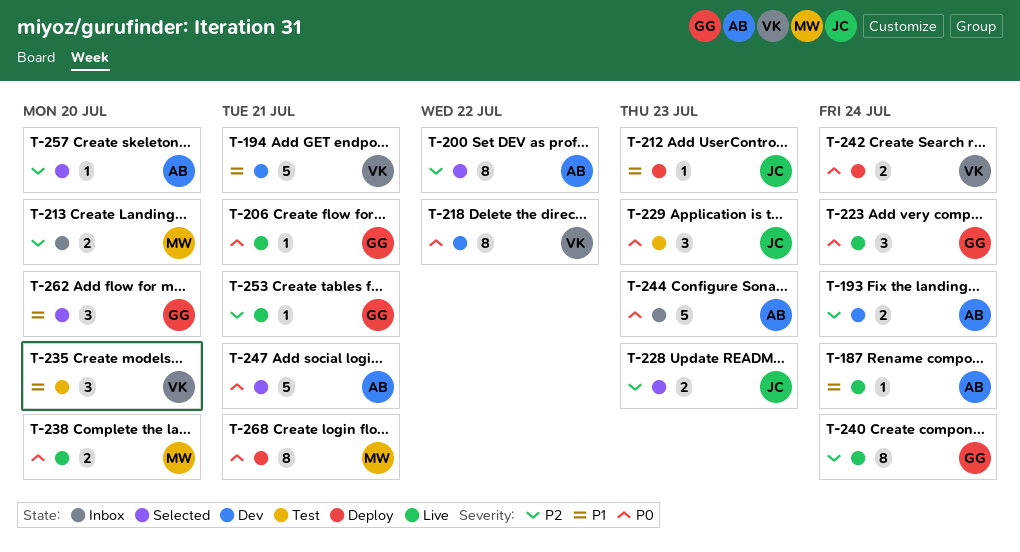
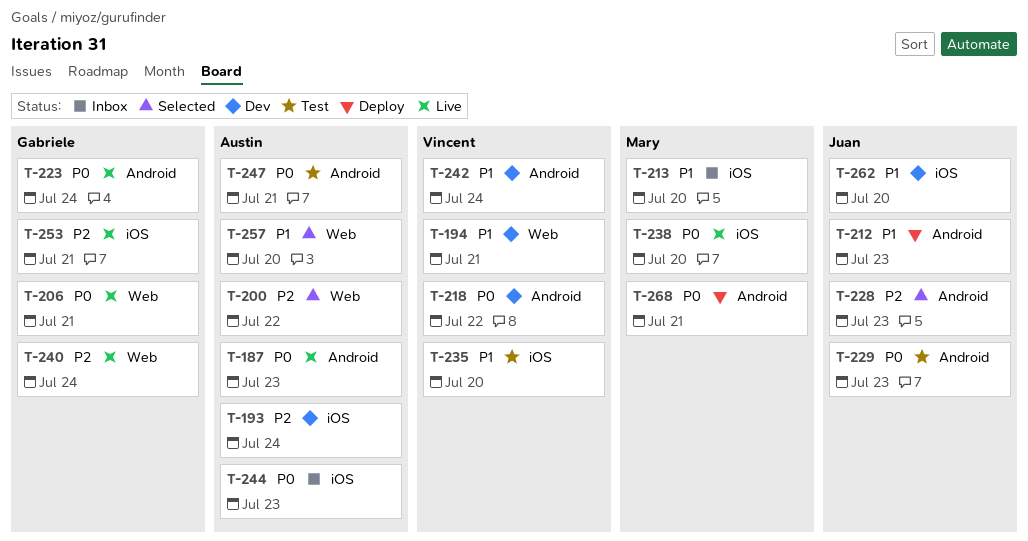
T-187, priority: P1 -> P0
T-187, due: Jul 24 -> Jul 23
T-213, priority: P2 -> P1
T-242, status: Deploy -> Dev
T-242, priority: P0 -> P1
T-247, status: Selected -> Test
T-257, priority: P2 -> P1
T-262, status: Selected -> Dev
T-262, owner: Gabriele -> Juan

